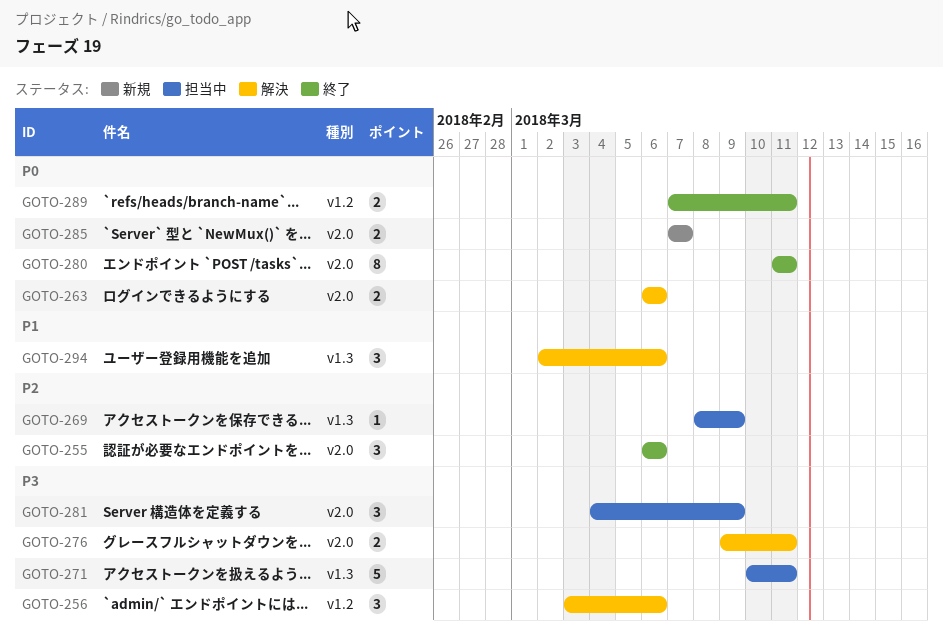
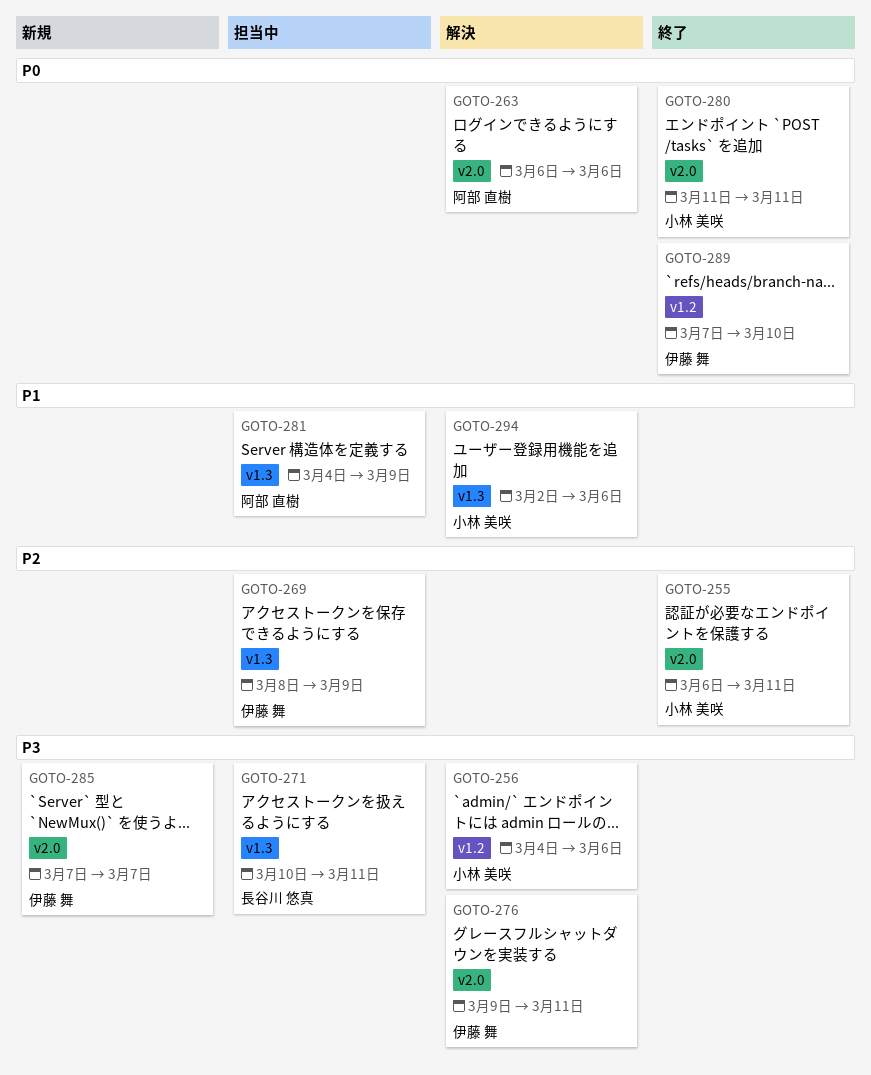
GOTO-255, due: Mar 6 -> Mar 11
GOTO-256, start: Mar 3 -> Mar 4
GOTO-281, priority: P3 -> P1
GOTO-281, label: v2.0 -> v1.3
GOTO-285, priority: P0 -> P3
GOTO-289, due: Mar 11 -> Mar 10

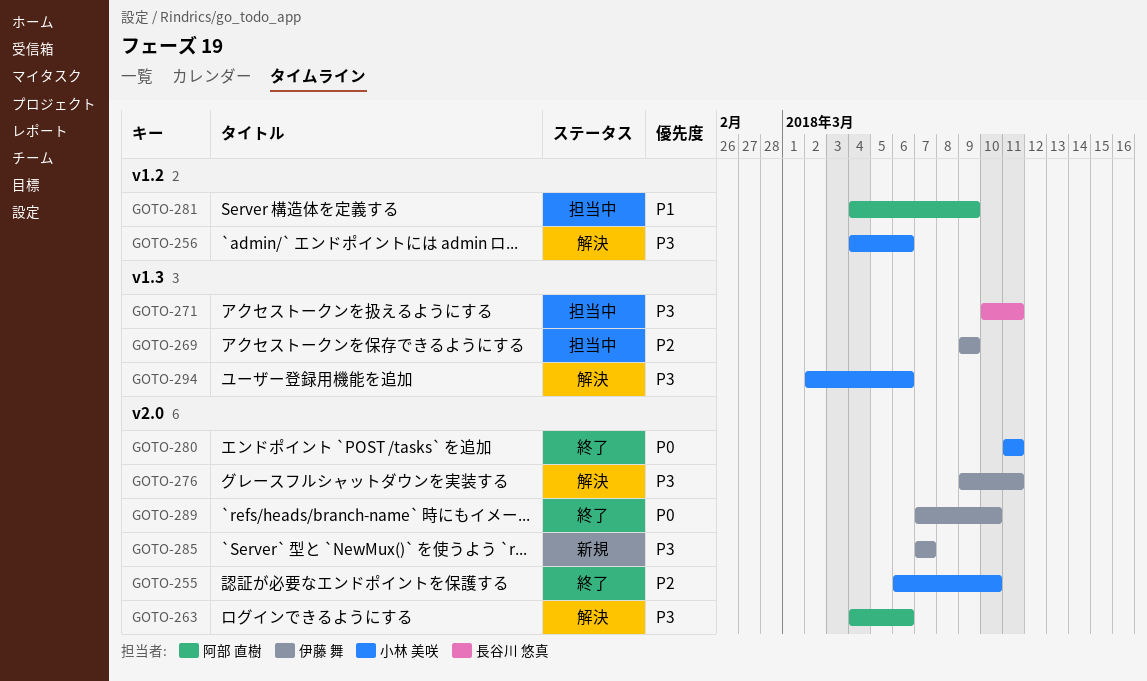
GOTO-255, due: Mar 11 -> Mar 10
GOTO-263, priority: P0 -> P3
GOTO-263, start: Mar 6 -> Mar 4
GOTO-269, start: Mar 8 -> Mar 9
GOTO-281, label: v1.3 -> v1.2
GOTO-289, label: v1.2 -> v2.0
GOTO-294, priority: P1 -> P3

